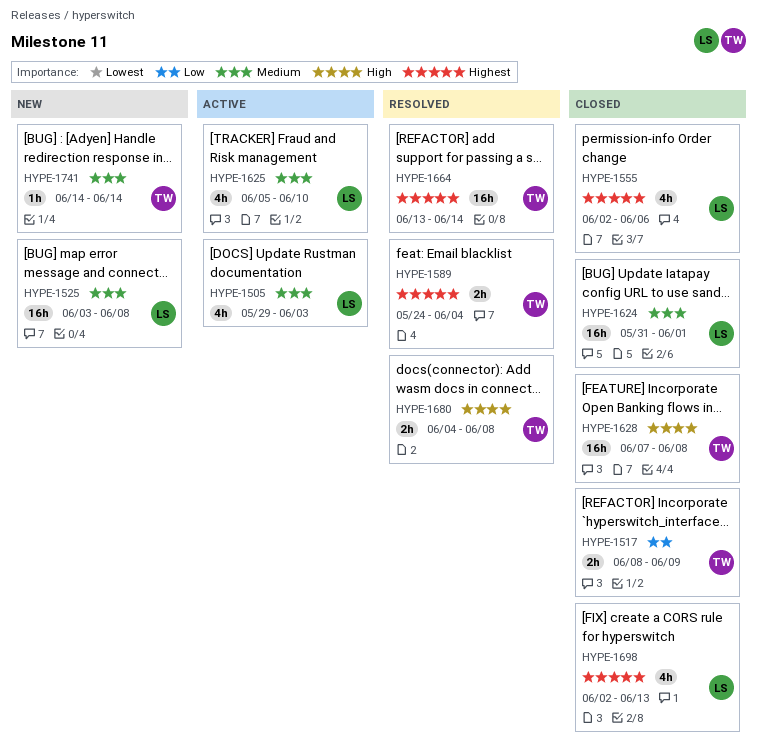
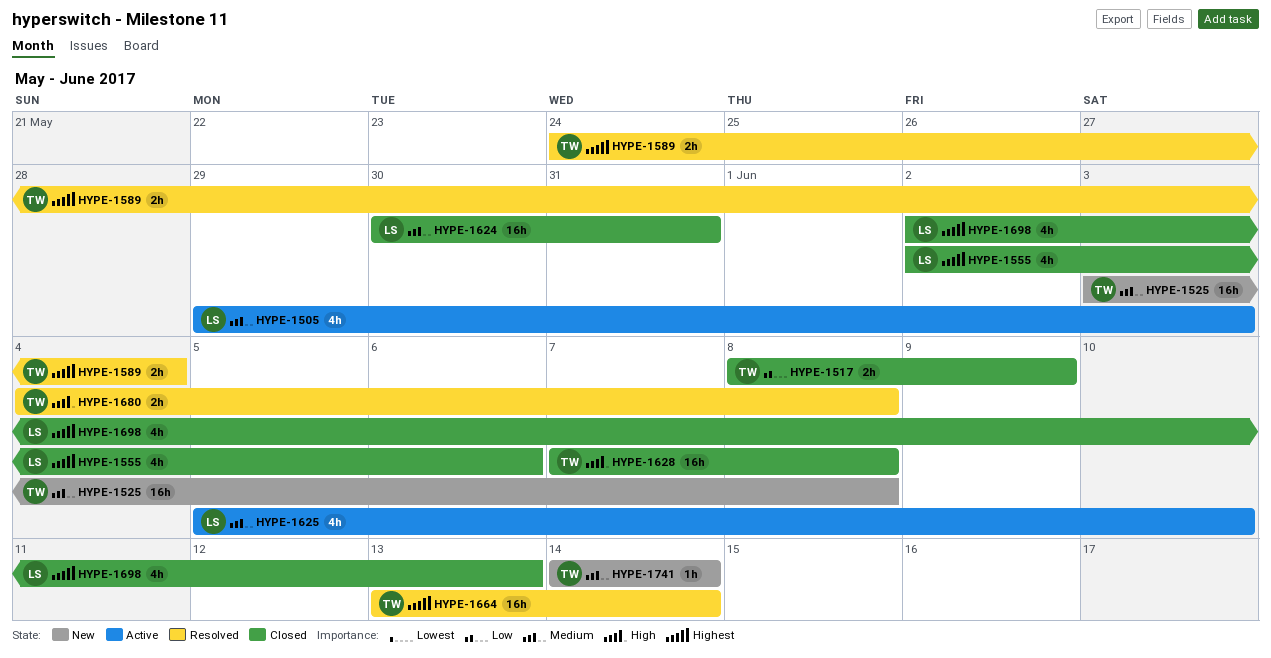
HYPE-1525, owner: LS -> TW
HYPE-1624, start: May 31 -> May 30
HYPE-1624, due: Jun 1 -> May 31

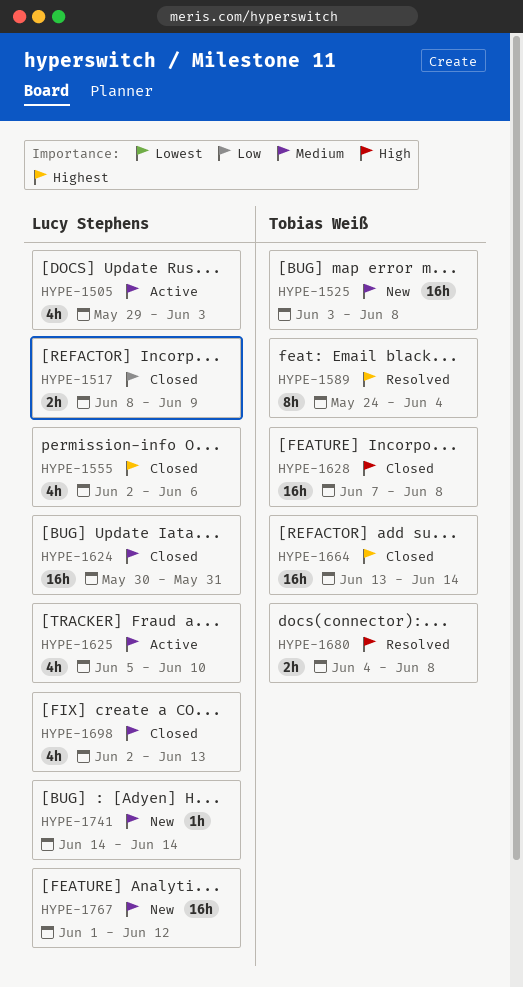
HYPE-1517, owner: Tobias Weiß -> Lucy Stephens
HYPE-1589, estimate: 2h -> 8h
HYPE-1664, status: Resolved -> Closed
HYPE-1698, priority: Highest -> Medium
HYPE-1741, owner: Tobias Weiß -> Lucy Stephens
HYPE-1767: none -> present

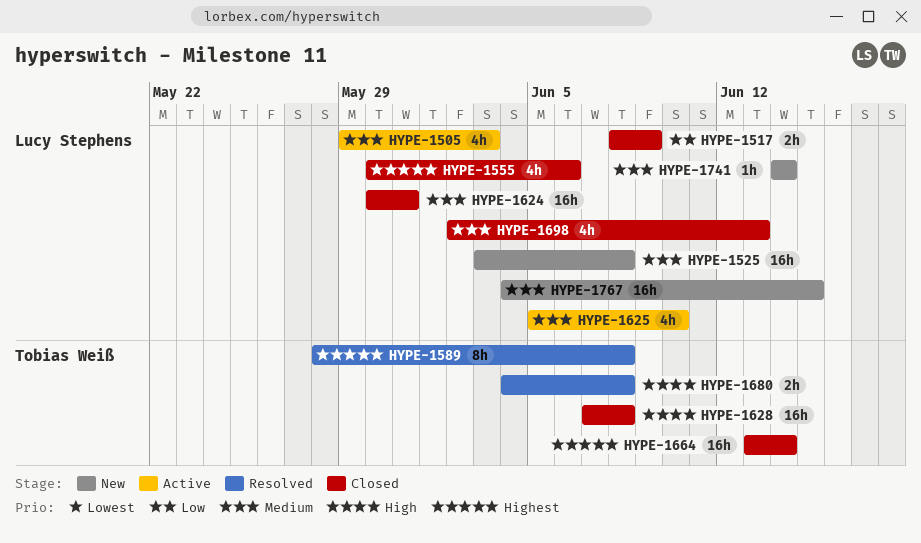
HYPE-1525, owner: Tobias Weiß -> Lucy Stephens
HYPE-1555, start: Jun 2 -> May 30
HYPE-1589, start: May 24 -> May 28
HYPE-1589, due: Jun 4 -> Jun 8
HYPE-1767, start: Jun 1 -> Jun 4
HYPE-1767, due: Jun 12 -> Jun 15

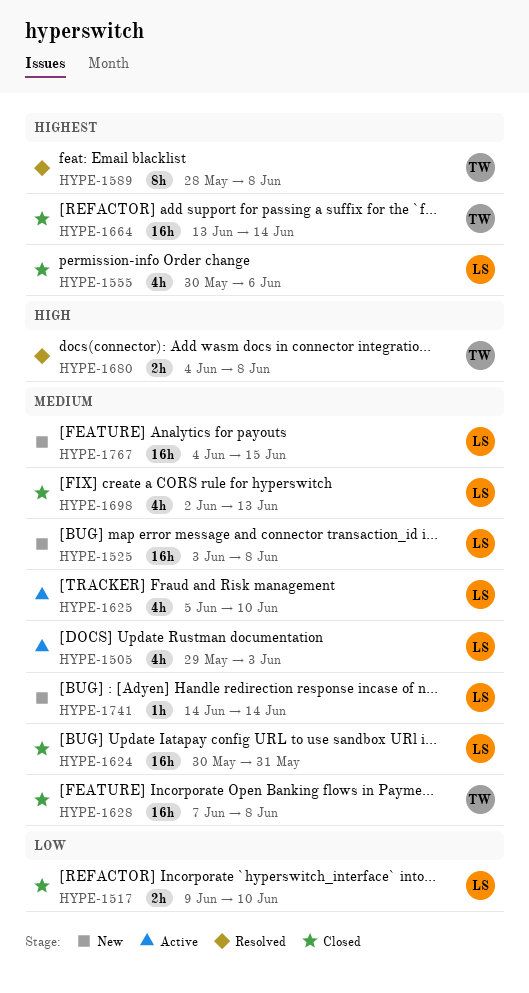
HYPE-1517, start: Jun 8 -> Jun 9
HYPE-1517, due: Jun 9 -> Jun 10
HYPE-1628, priority: High -> Medium

